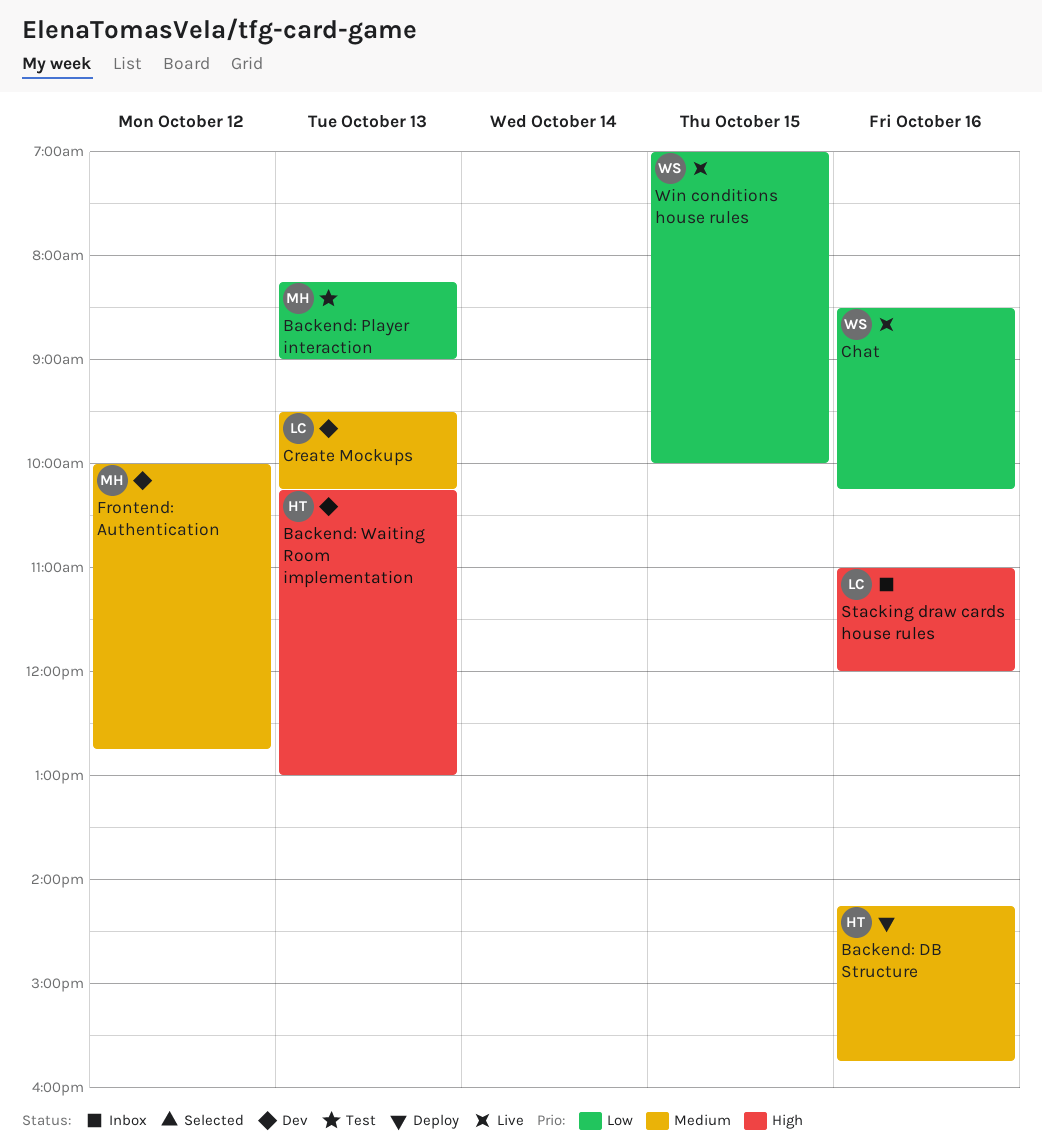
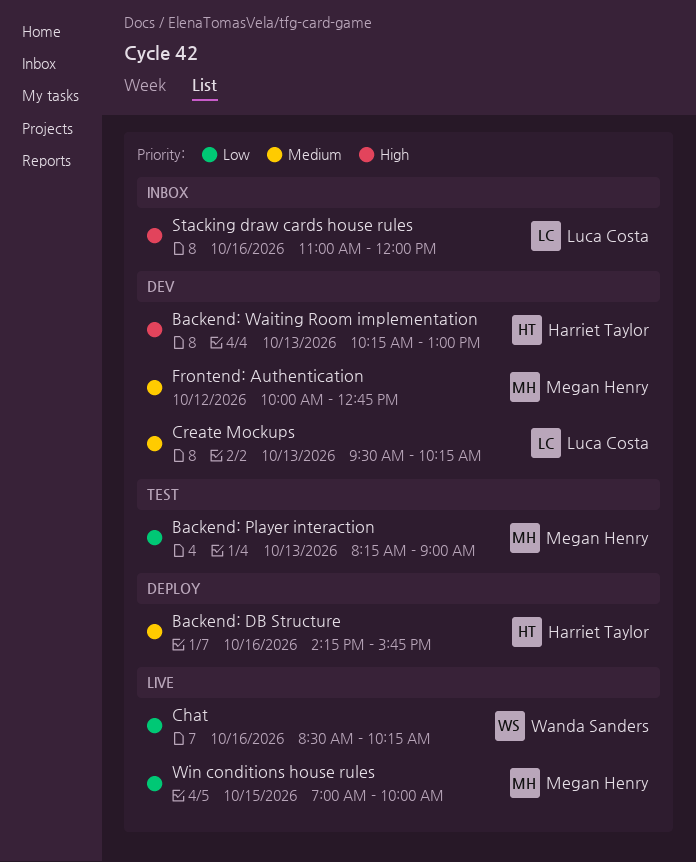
Win conditions house rules, owner: Wanda Sanders -> Megan Henry

